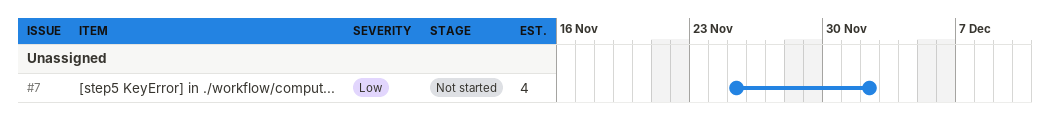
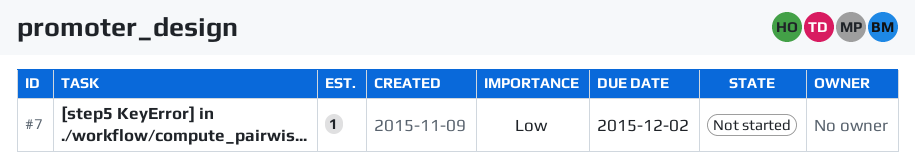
#7, estimate: 4 -> 1

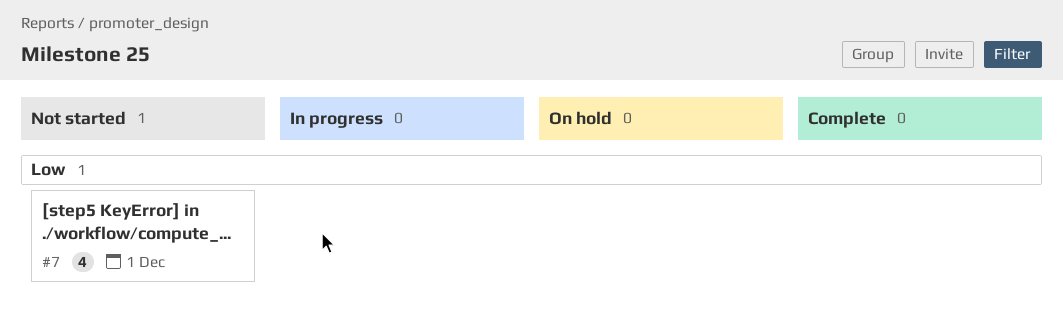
#7, estimate: 1 -> 4
#7, due: Dec 2 -> Dec 1

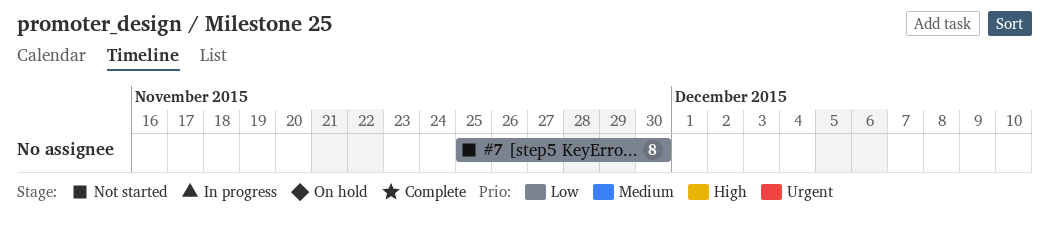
#7, estimate: 4 -> 8
#7, due: Dec 1 -> Nov 30

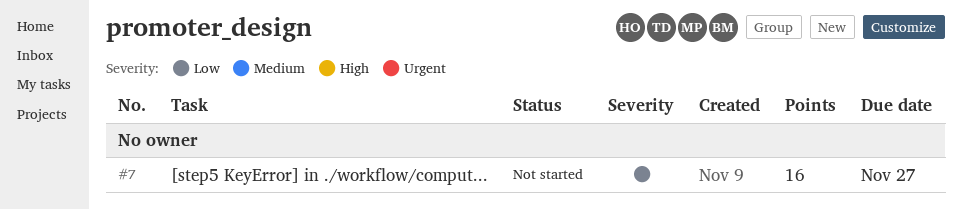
#7, estimate: 8 -> 16
#7, due: Nov 30 -> Nov 27

